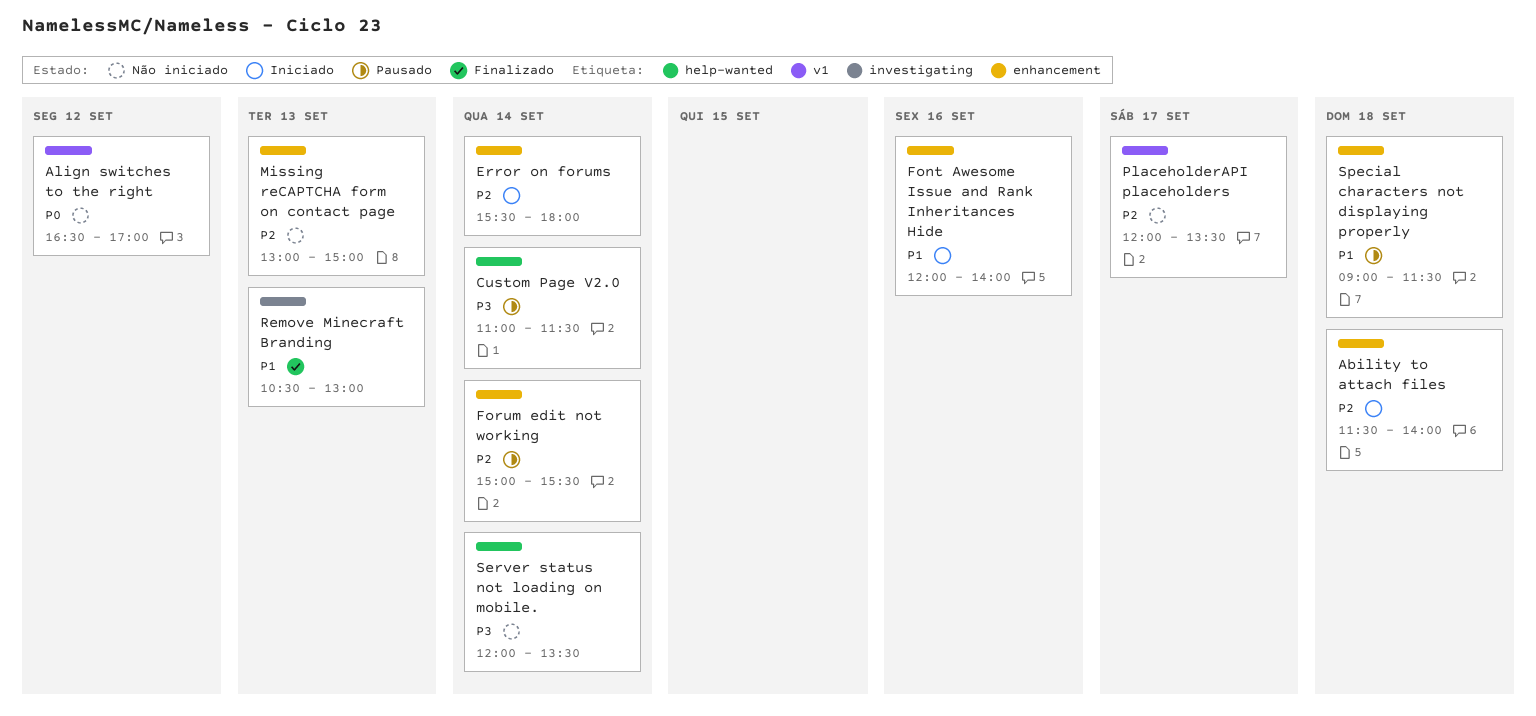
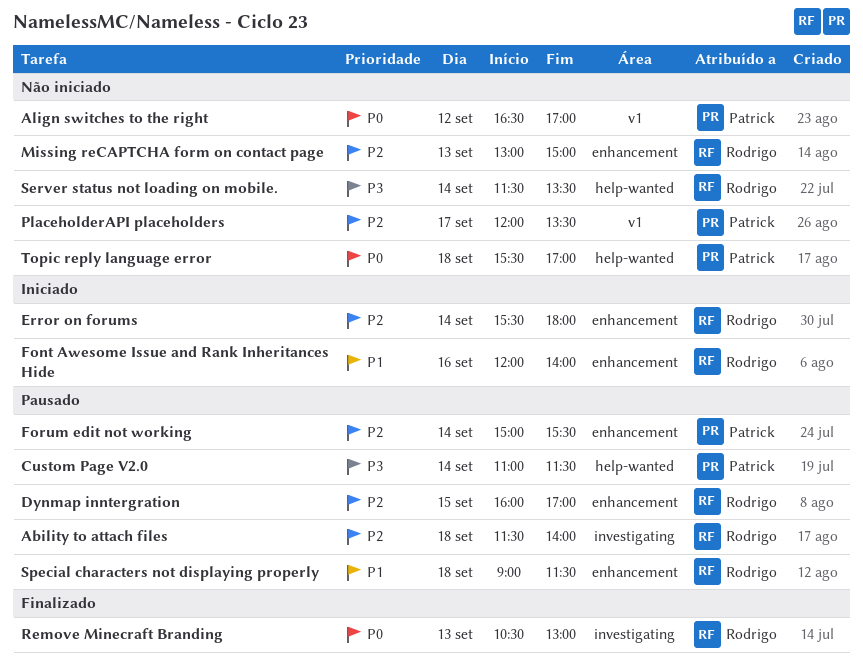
Ability to attach files, status: Iniciado -> Pausado
Ability to attach files, label: enhancement -> investigating
Dynmap inntergration: none -> present
Remove Minecraft Branding, priority: P1 -> P0
Server status not loading on mobile., begins: 12:00 -> 11:30
Topic reply language error: none -> present

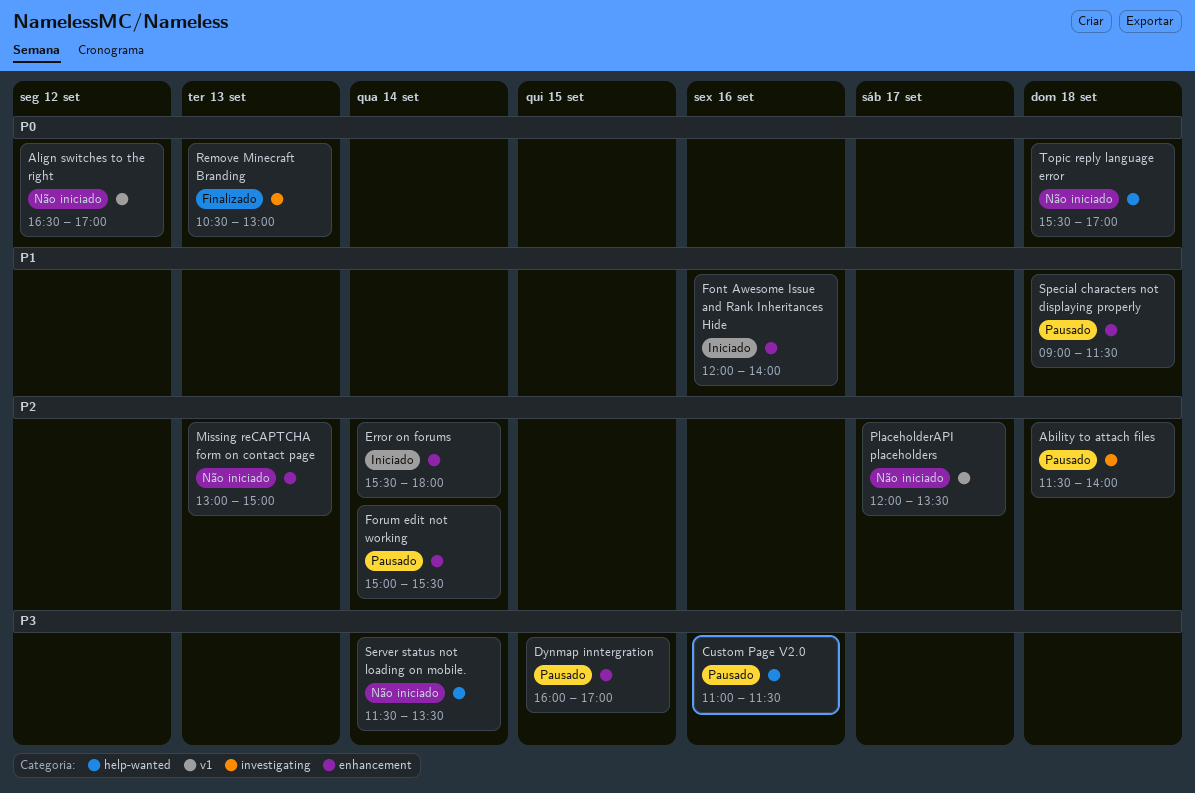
Custom Page V2.0, day: Sep 14 -> Sep 16
Dynmap inntergration, priority: P2 -> P3

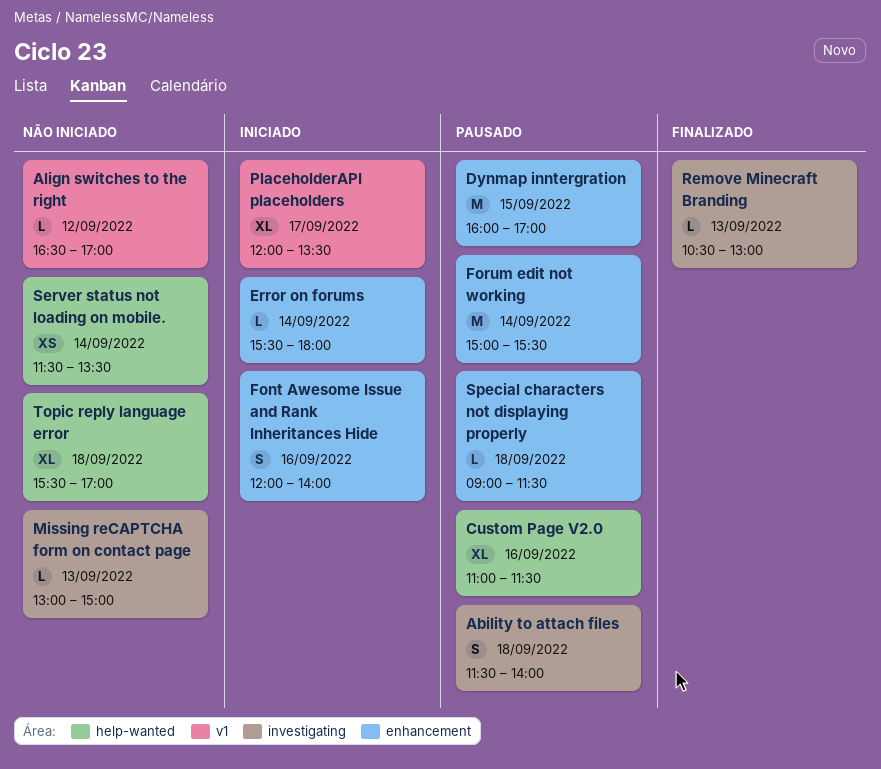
Missing reCAPTCHA form on contact page, label: enhancement -> investigating
PlaceholderAPI placeholders, status: Não iniciado -> Iniciado

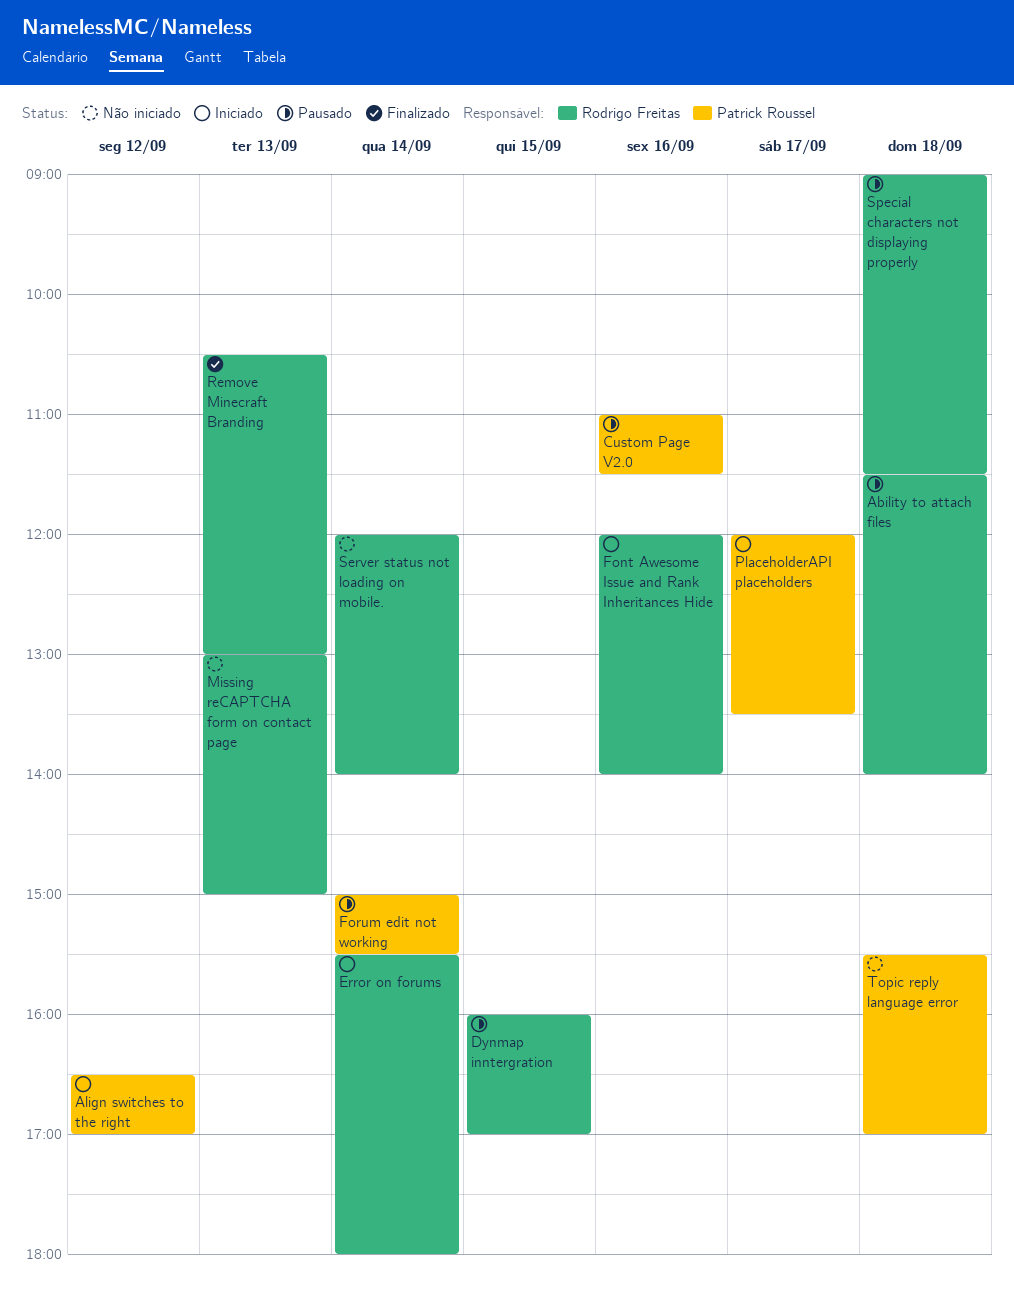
Align switches to the right, status: Não iniciado -> Iniciado
Server status not loading on mobile., begins: 11:30 -> 12:00
Server status not loading on mobile., ends: 13:30 -> 14:00

